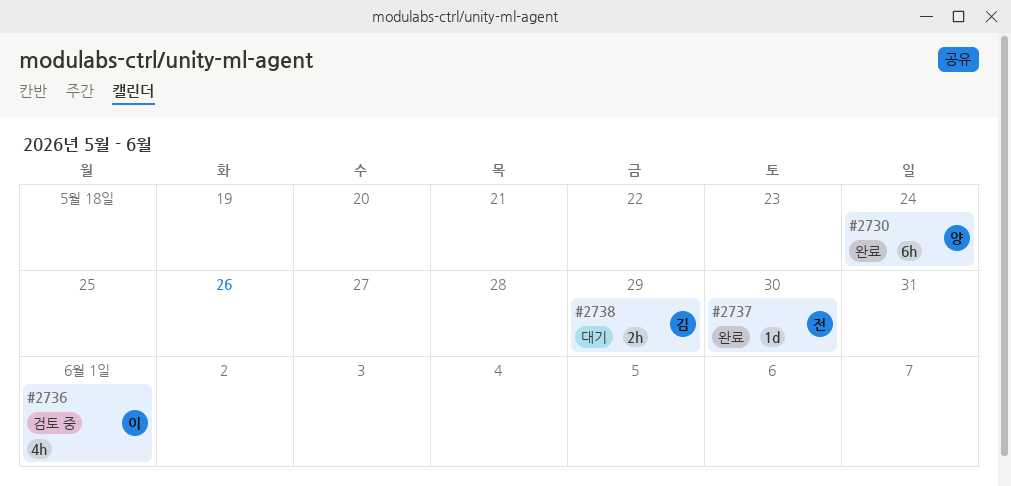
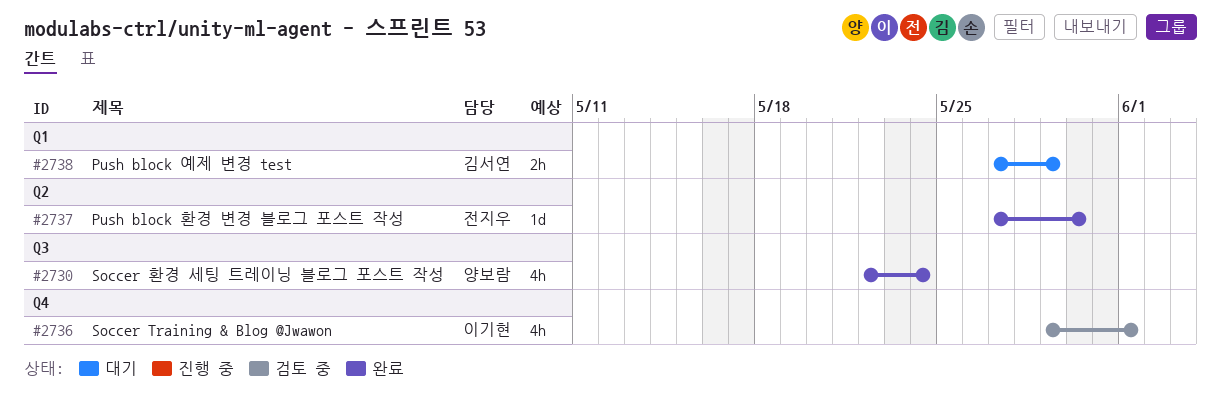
#2730, estimate: 6h -> 4h

